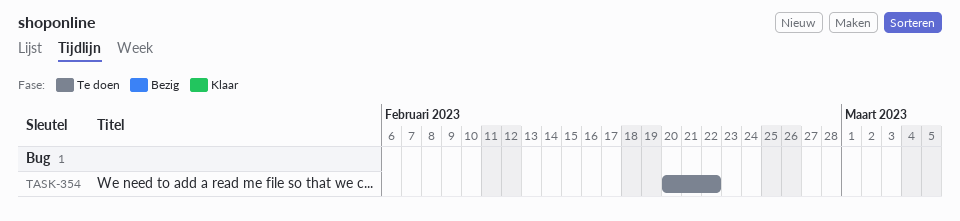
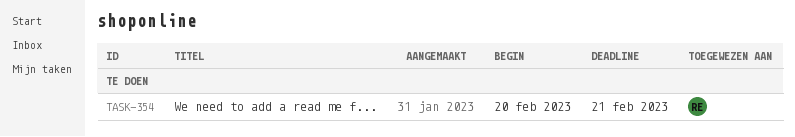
TASK-354, due: Feb 22 -> Feb 21

